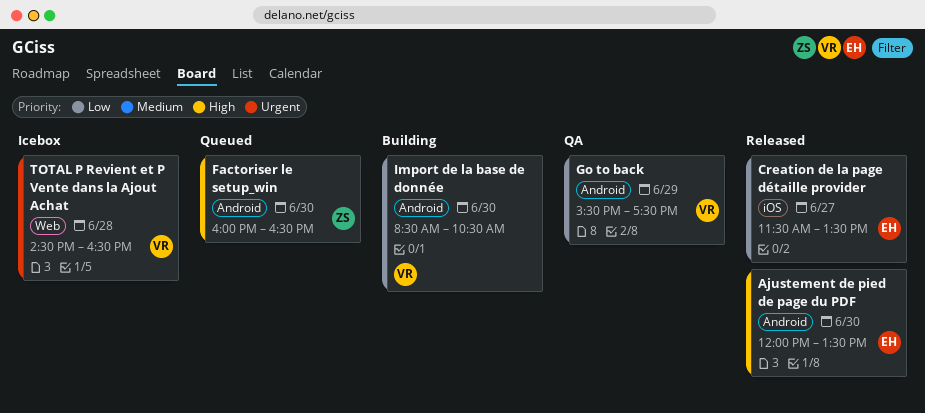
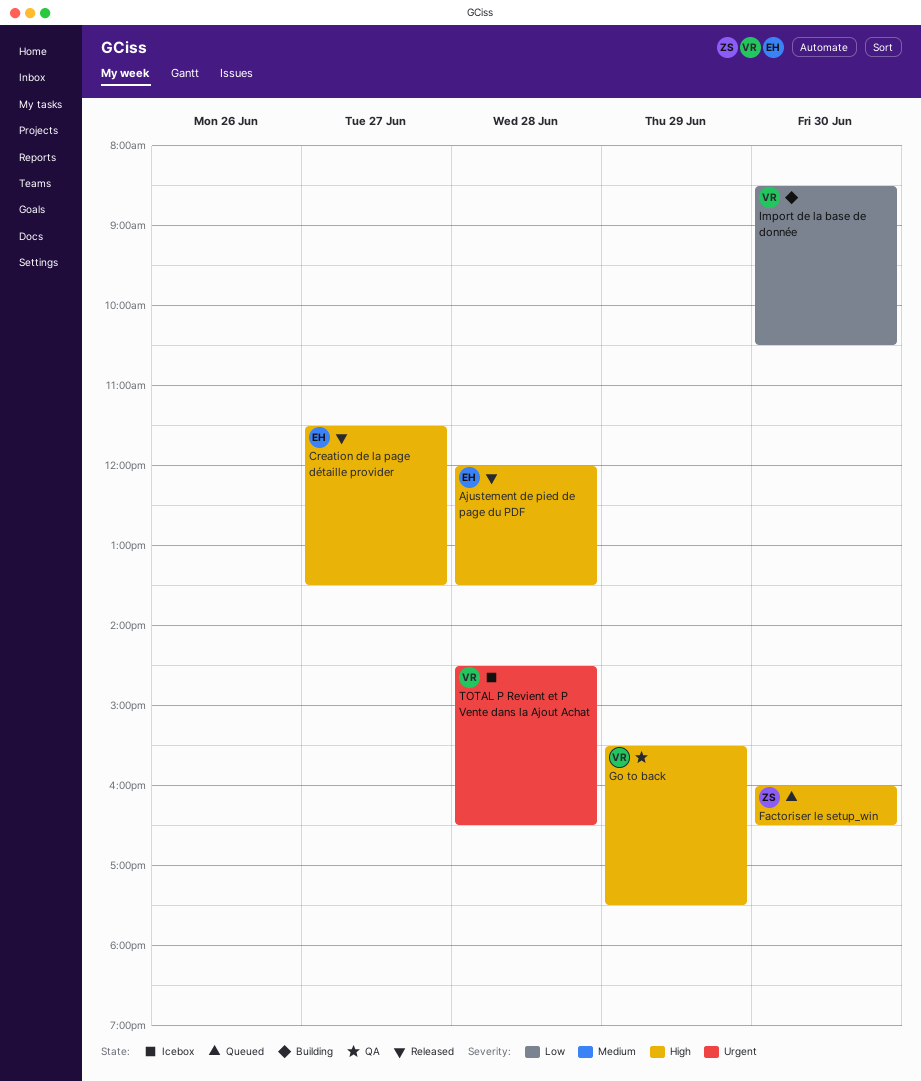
Ajustement de pied de page du PDF, day: Jun 30 -> Jun 28
Creation de la page détaille provider, priority: Low -> High
Go to back, priority: Low -> High

